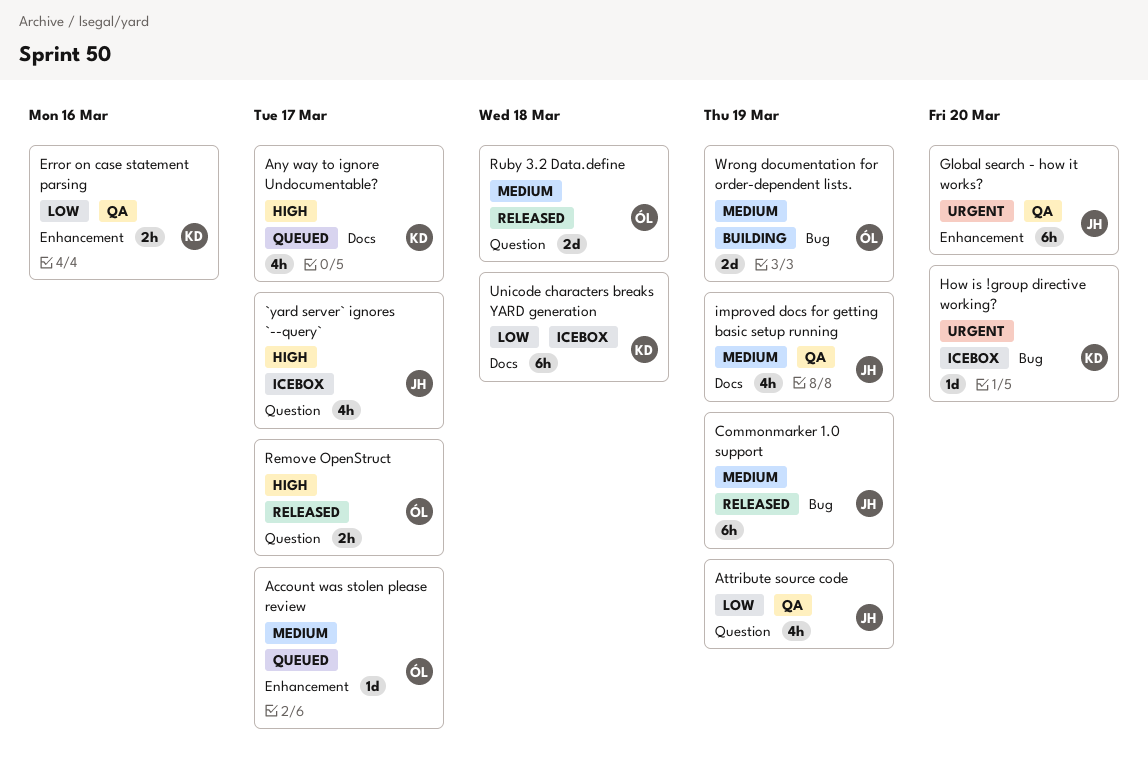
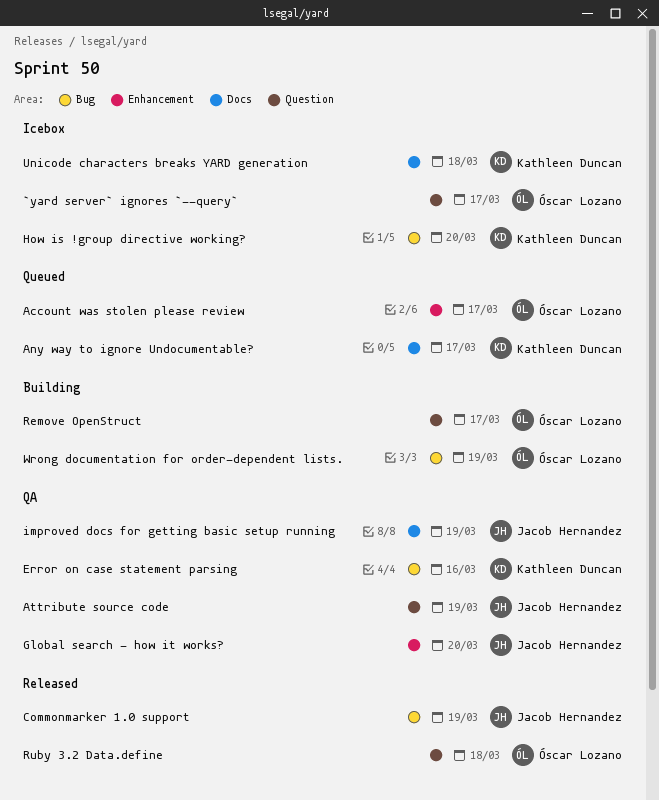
`yard server` ignores `--query`, owner: Jacob Hernandez -> Óscar Lozano
Error on case statement parsing, label: Enhancement -> Bug
Remove OpenStruct, status: Released -> Building

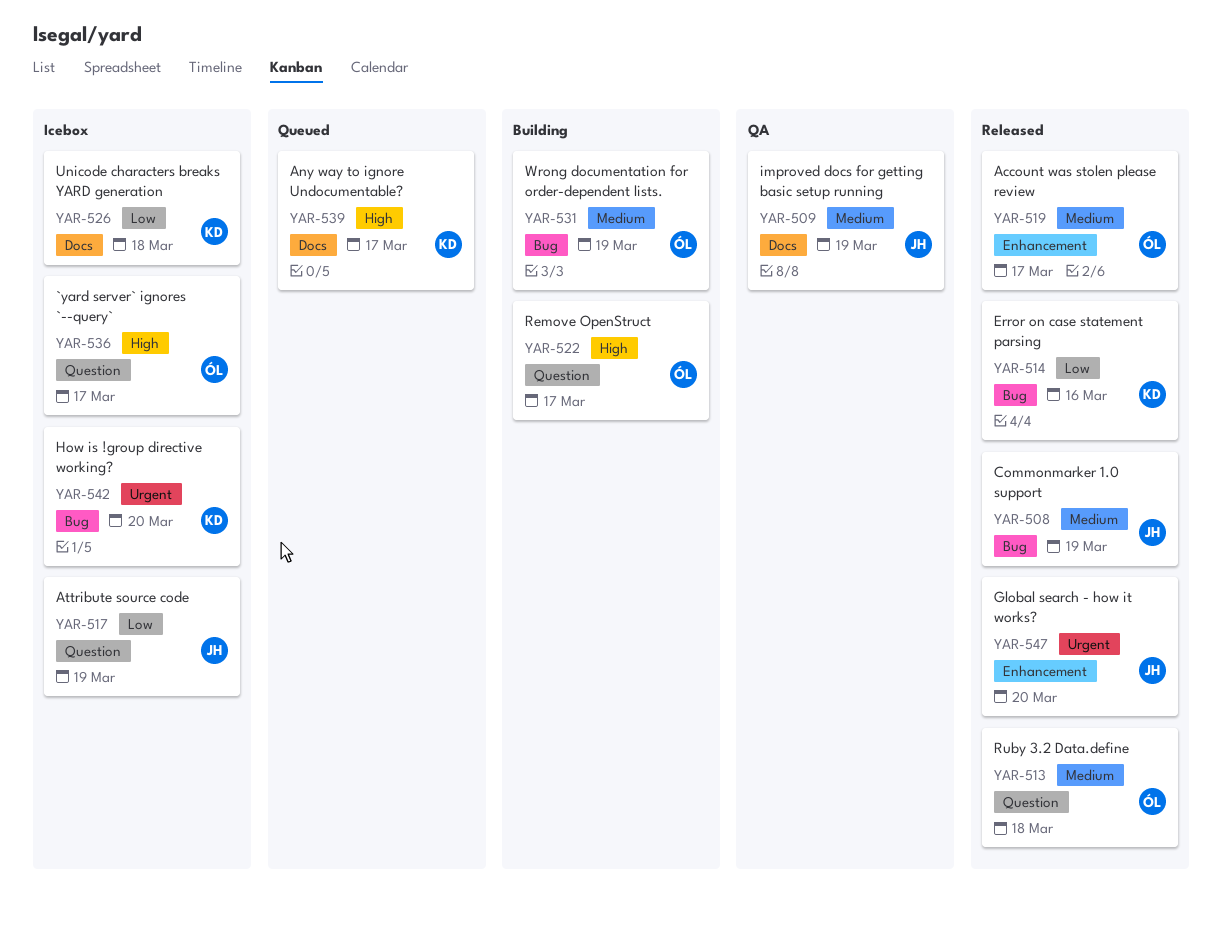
Account was stolen please review, status: Queued -> Released
Attribute source code, status: QA -> Icebox
Error on case statement parsing, status: QA -> Released
Global search - how it works?, status: QA -> Released

